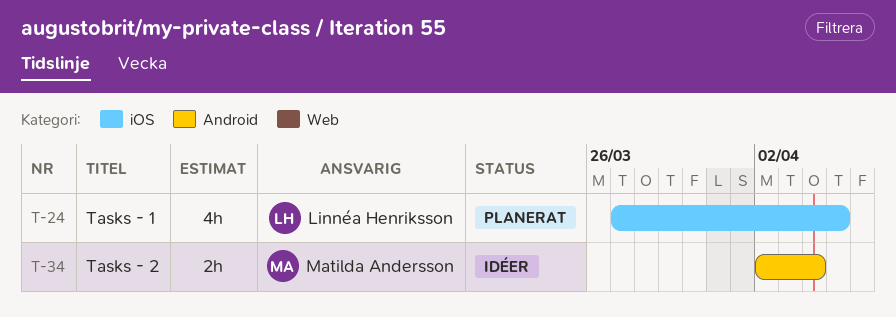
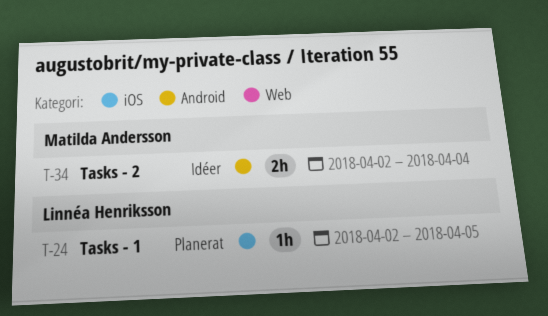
T-24, estimate: 4h -> 1h
T-24, start: Mar 27 -> Apr 2

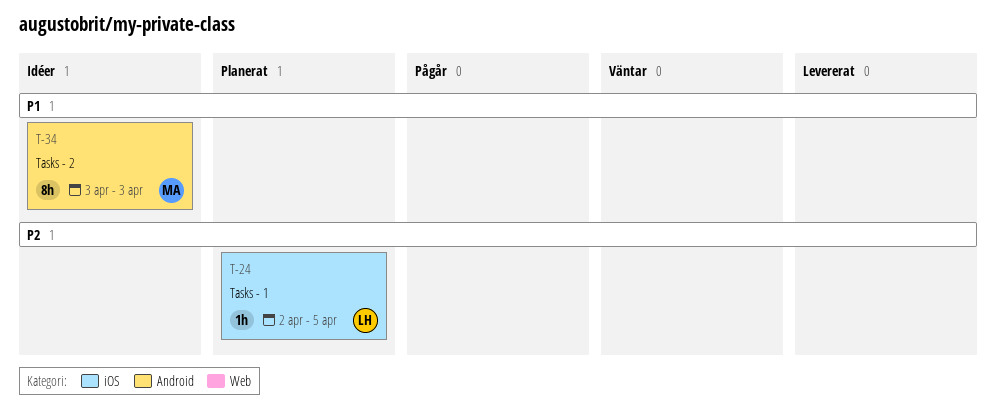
T-34, estimate: 2h -> 8h
T-34, start: Apr 2 -> Apr 3
T-34, due: Apr 4 -> Apr 3

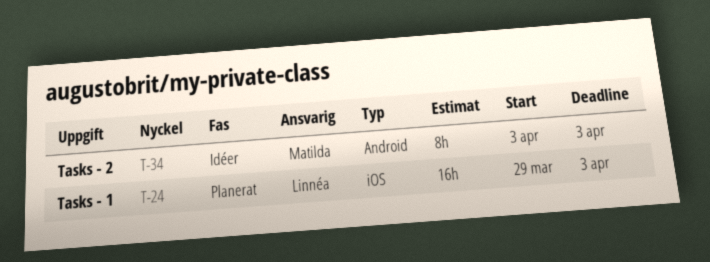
T-24, estimate: 1h -> 16h
T-24, start: Apr 2 -> Mar 29
T-24, due: Apr 5 -> Apr 3

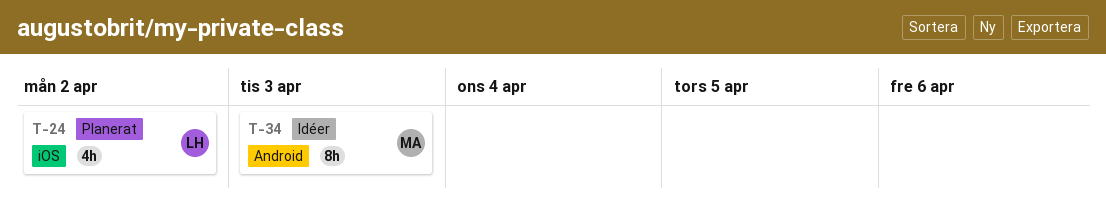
T-24, estimate: 16h -> 4h
T-24, due: Apr 3 -> Apr 2

